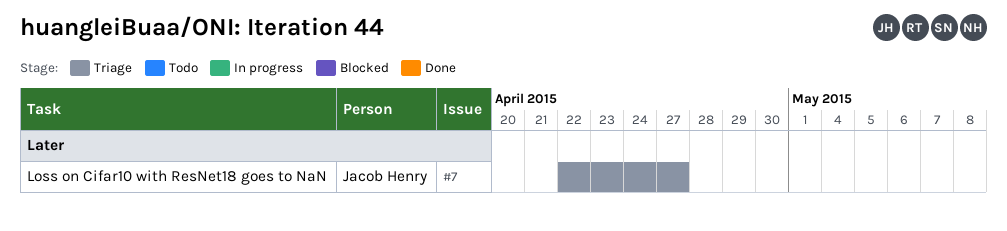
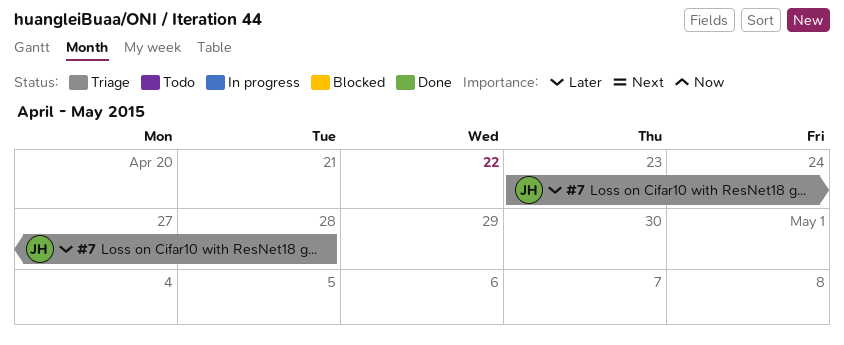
#7, start: Apr 22 -> Apr 23
#7, due: Apr 27 -> Apr 28

